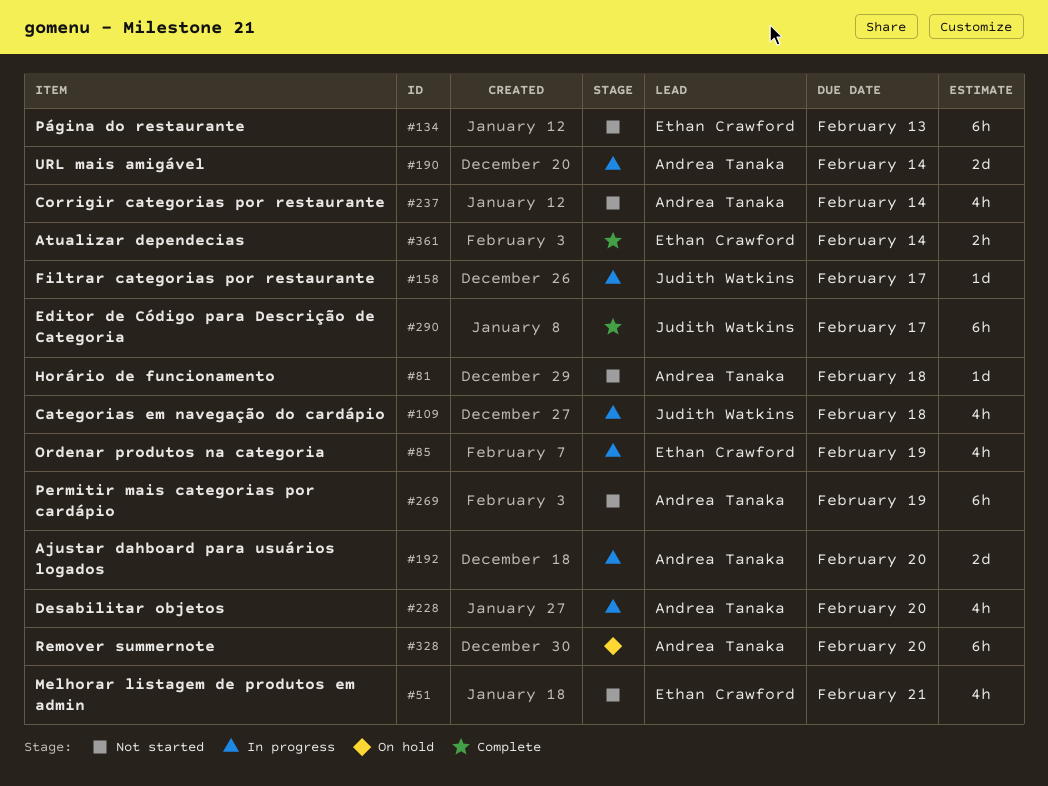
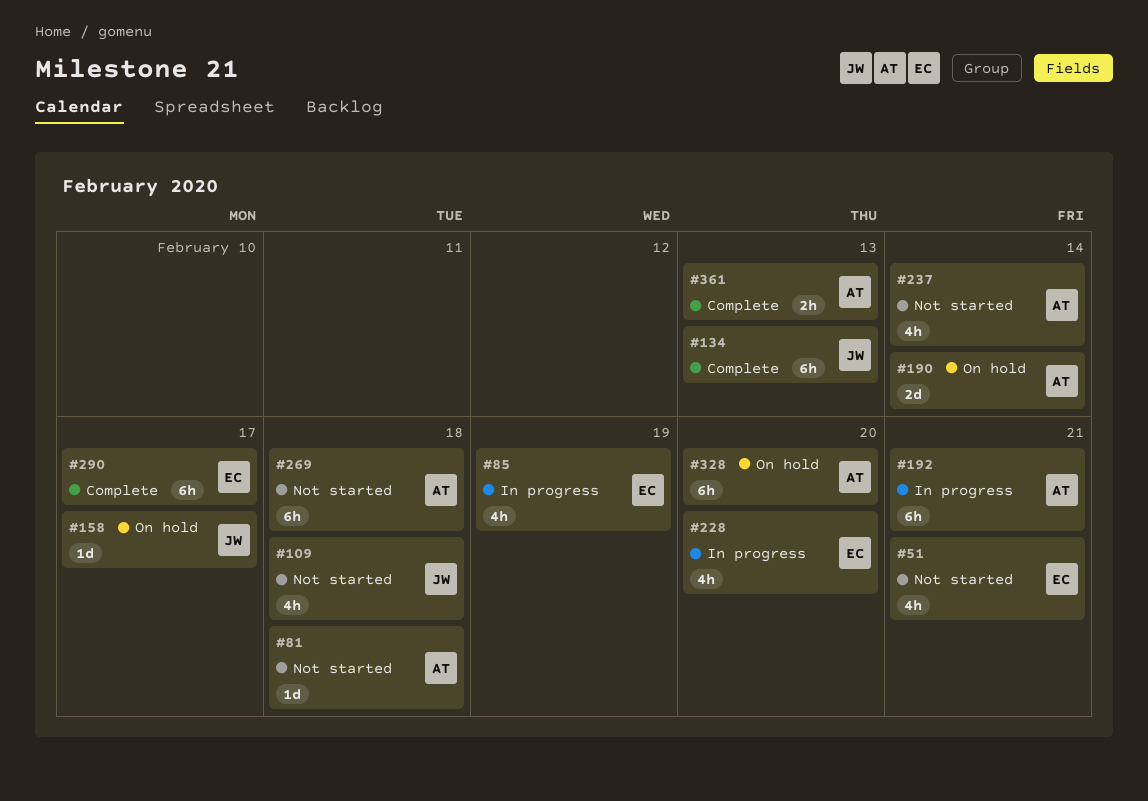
#109, status: In progress -> Not started
#134, status: Not started -> Complete
#134, owner: Ethan Crawford -> Judith Watkins
#158, status: In progress -> On hold
#190, status: In progress -> On hold
#192, estimate: 2d -> 6h
#192, due: Feb 20 -> Feb 21
#228, owner: Andrea Tanaka -> Ethan Crawford
#269, due: Feb 19 -> Feb 18
#290, owner: Judith Watkins -> Ethan Crawford
#361, owner: Ethan Crawford -> Andrea Tanaka
#361, due: Feb 14 -> Feb 13

